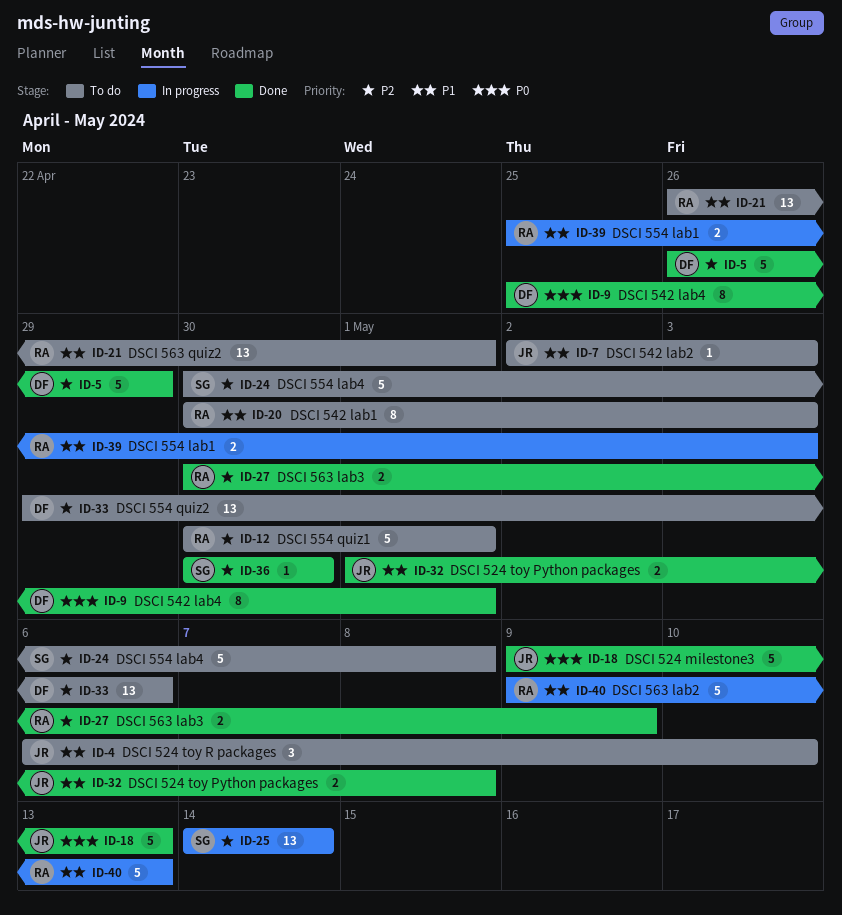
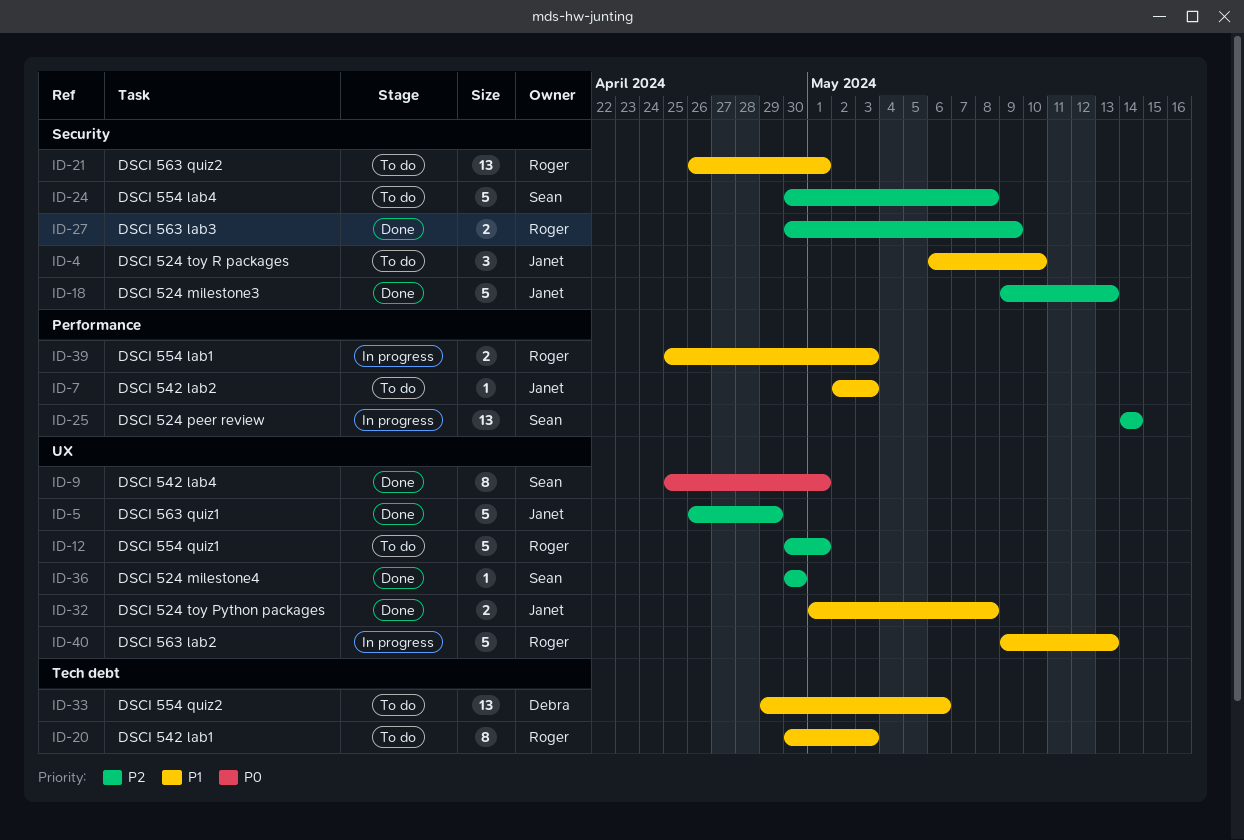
ID-5, owner: Debra -> Janet
ID-9, owner: Debra -> Sean
ID-18, priority: P0 -> P2
ID-33, priority: P2 -> P1

